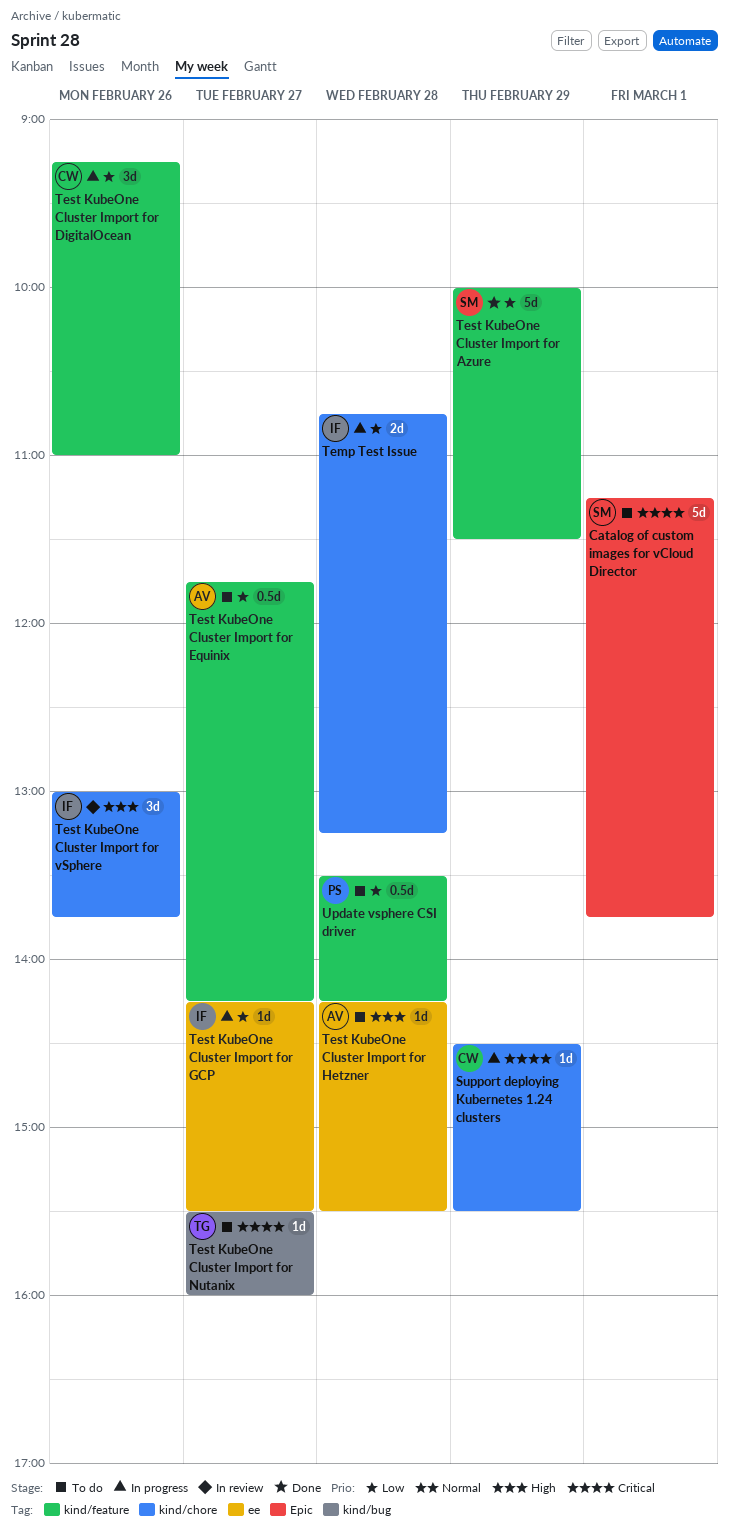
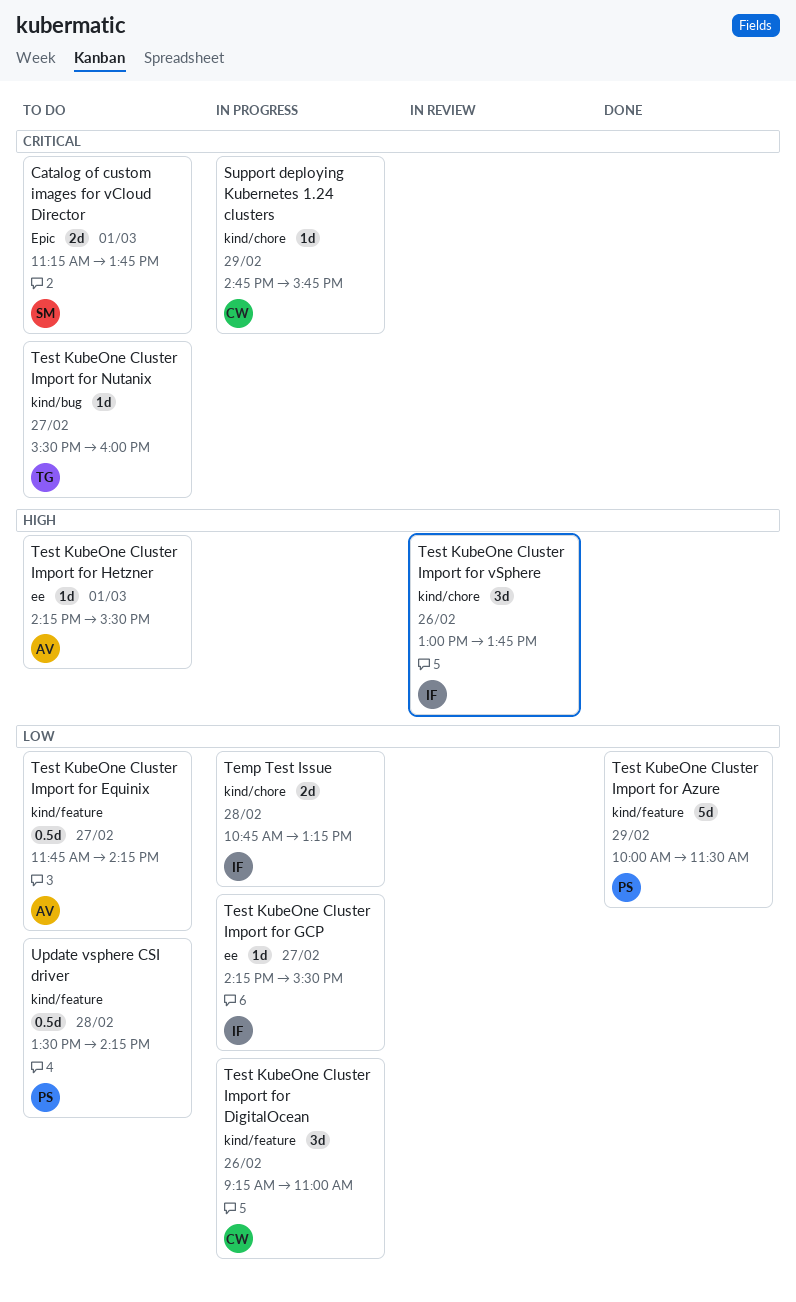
Catalog of custom images for vCloud Director, estimate: 5d -> 2d
Support deploying Kubernetes 1.24 clusters, begins: 14:30 -> 14:45
Support deploying Kubernetes 1.24 clusters, ends: 15:30 -> 15:45
Test KubeOne Cluster Import for Azure, owner: SM -> PS
Test KubeOne Cluster Import for Hetzner, day: Feb 28 -> Mar 1

